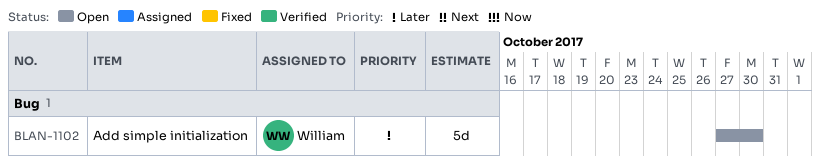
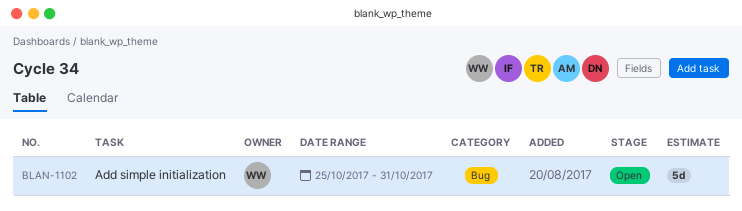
BLAN-1102, start: Oct 27 -> Oct 25
BLAN-1102, due: Oct 30 -> Oct 31

